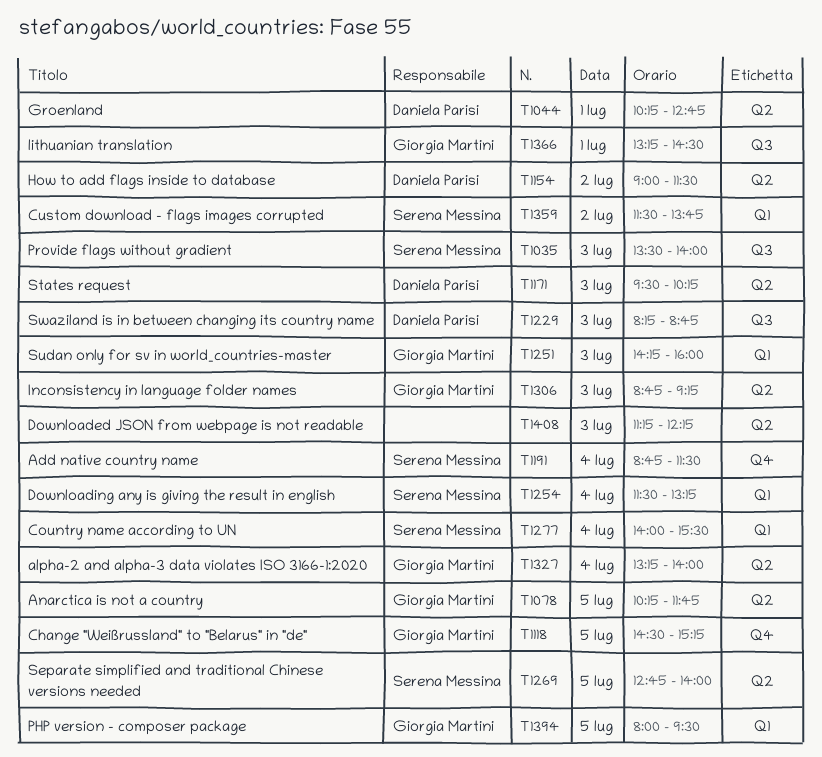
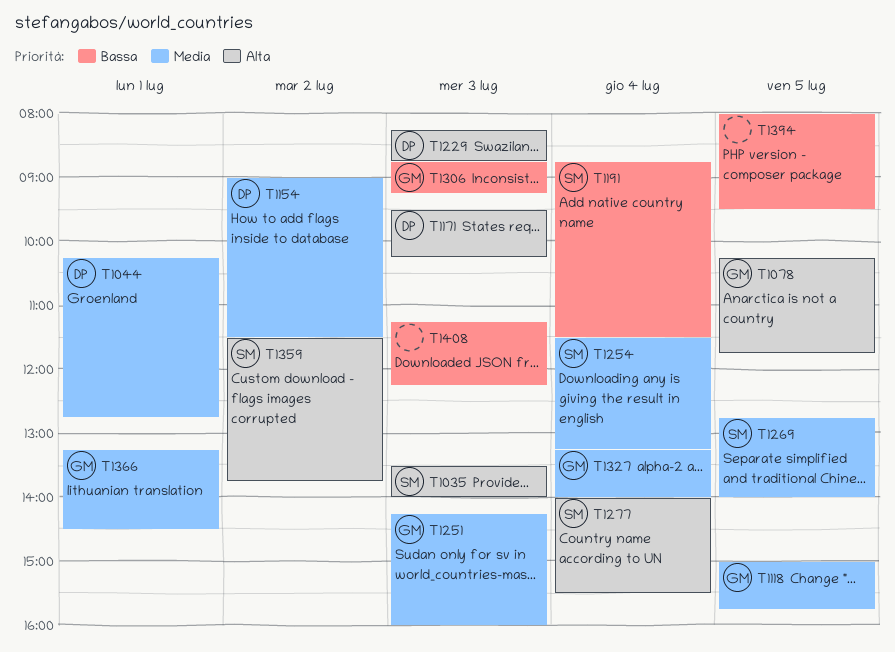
T1118, begins: 14:30 -> 15:00
T1118, ends: 15:15 -> 15:45
T1394, owner: Giorgia Martini -> none

